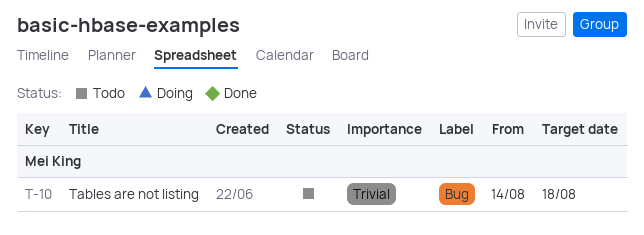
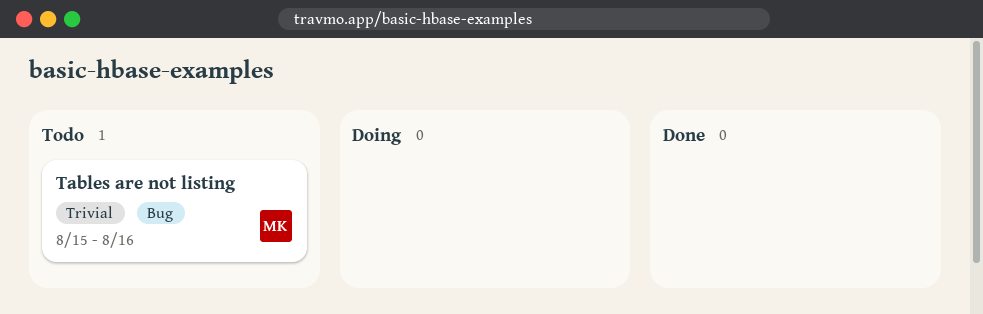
Tables are not listing, start: Aug 14 -> Aug 15
Tables are not listing, due: Aug 18 -> Aug 16

